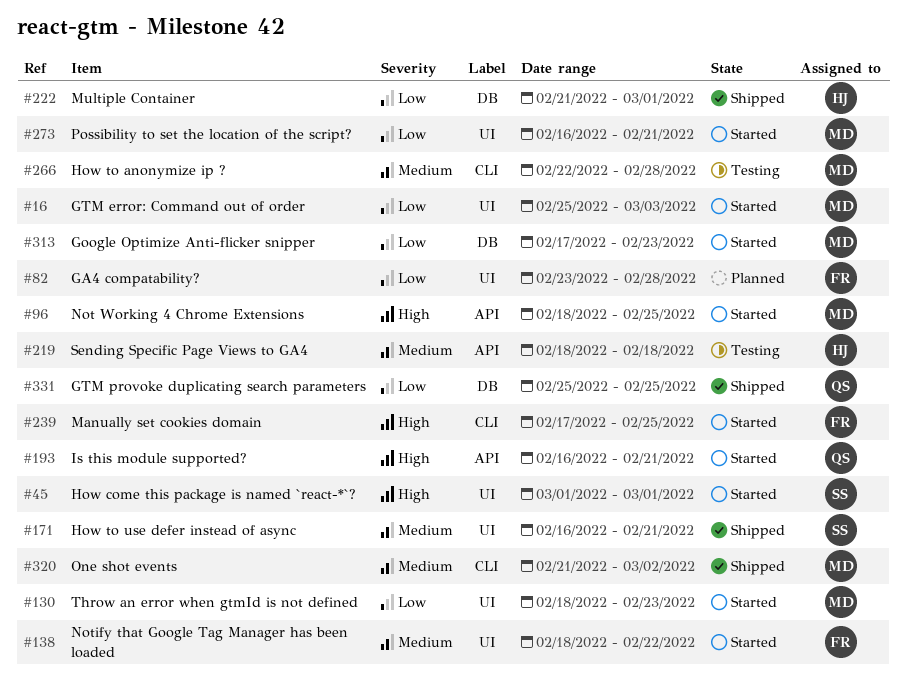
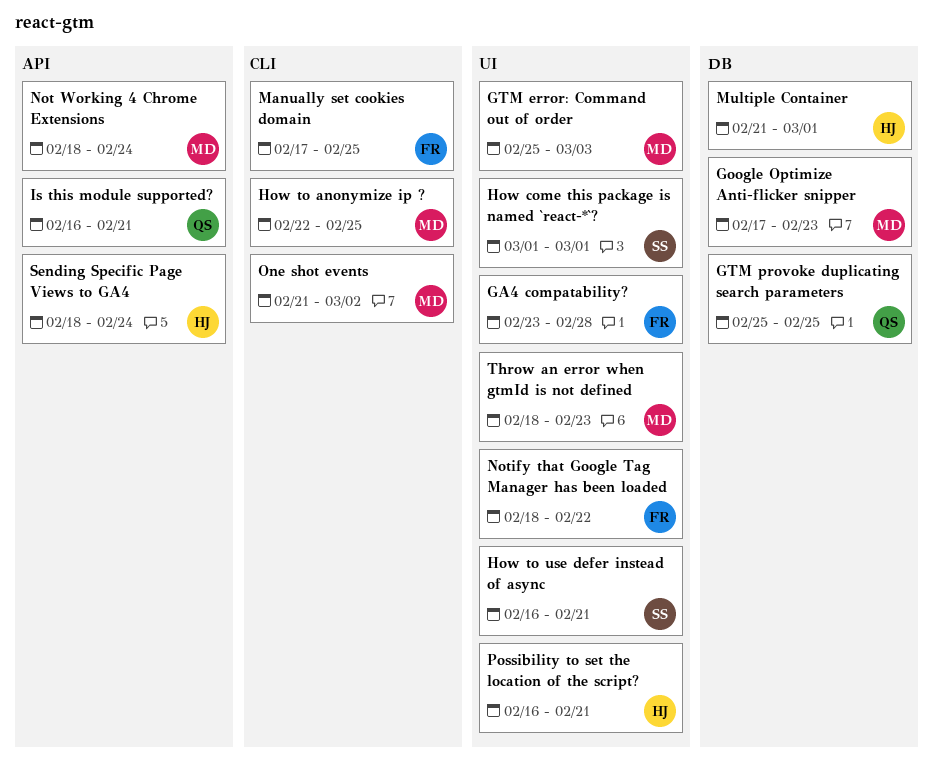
How to anonymize ip ?, due: Feb 28 -> Feb 25
Not Working 4 Chrome Extensions, due: Feb 25 -> Feb 24
Possibility to set the location of the script?, owner: MD -> HJ
Sending Specific Page Views to GA4, due: Feb 18 -> Feb 24

